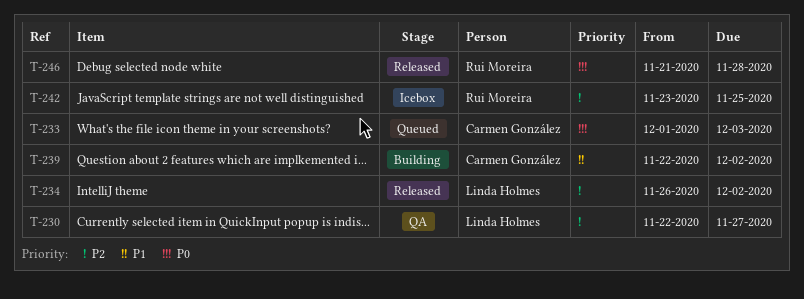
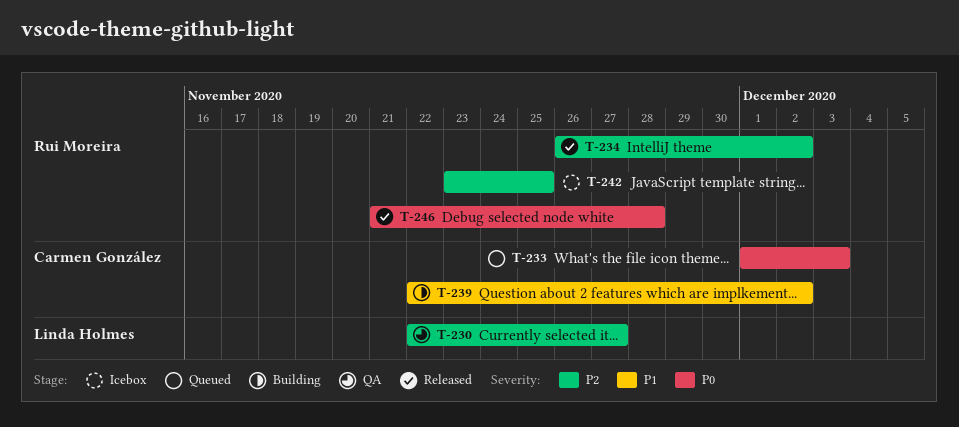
T-234, owner: Linda Holmes -> Rui Moreira

